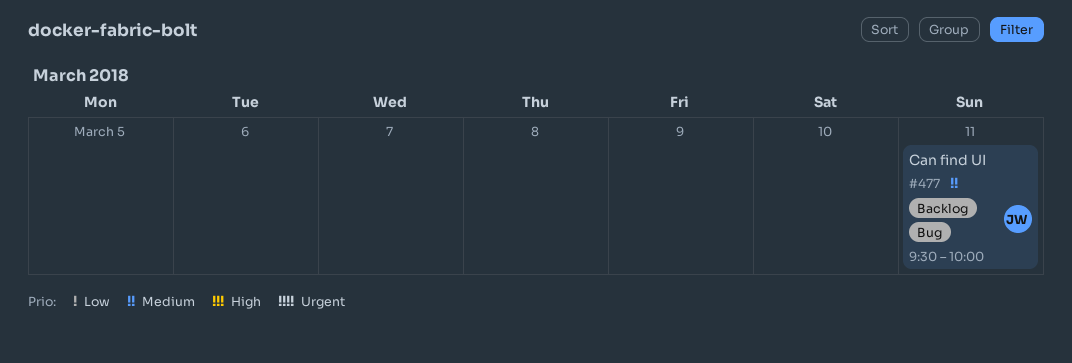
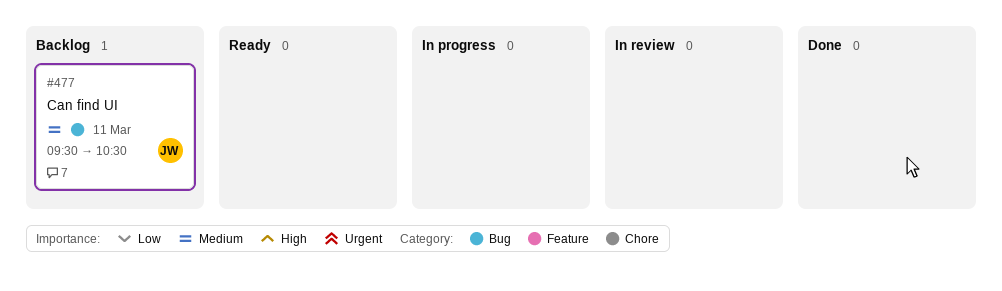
#477, ends: 10:00 -> 10:30

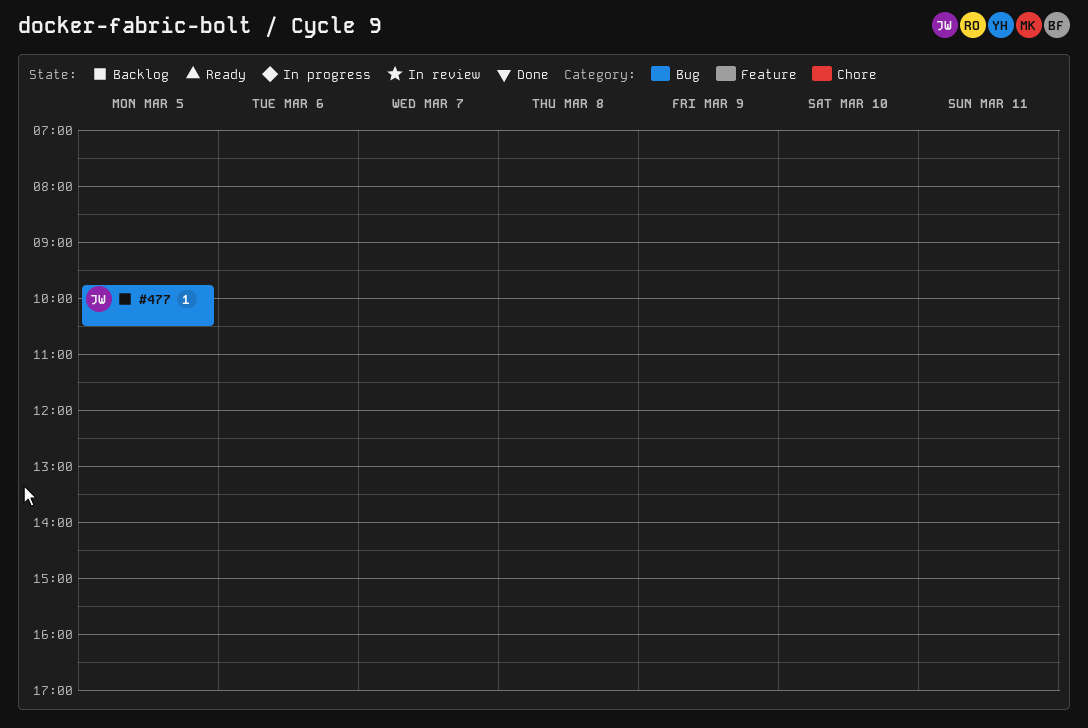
#477, day: Mar 11 -> Mar 5
#477, begins: 09:30 -> 09:45

